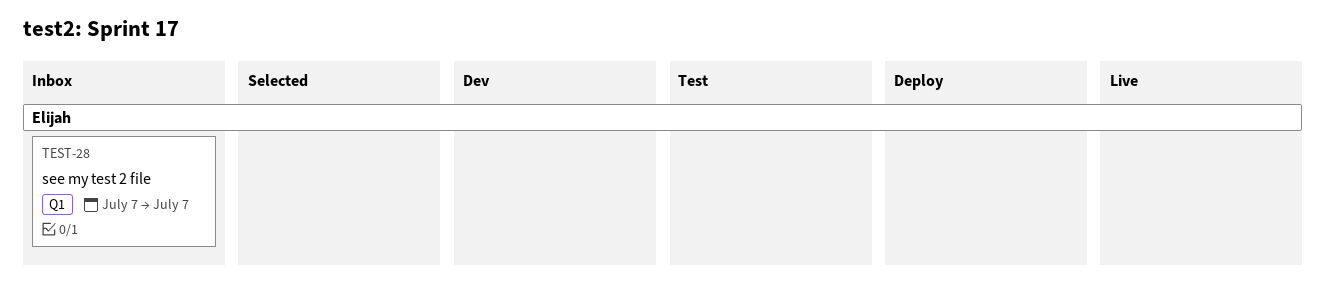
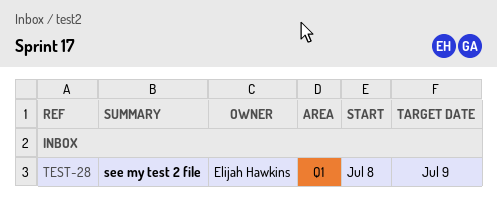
TEST-28, start: Jul 7 -> Jul 8
TEST-28, due: Jul 7 -> Jul 9

